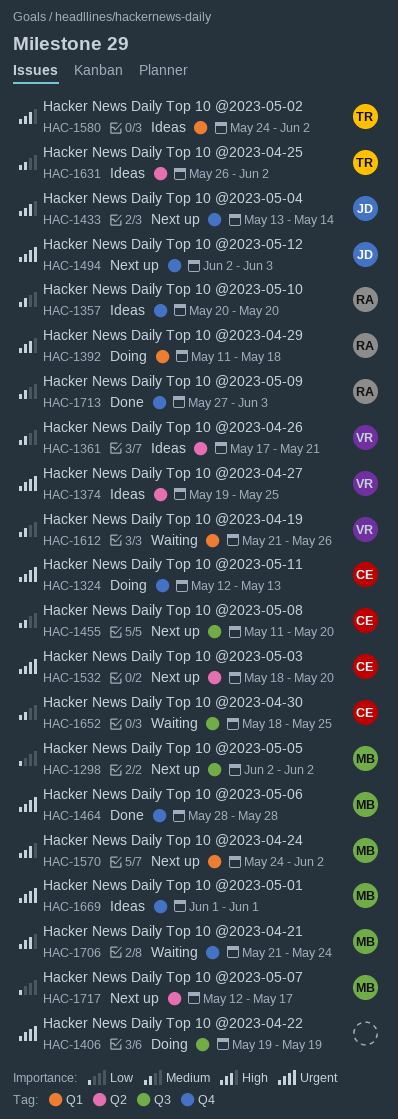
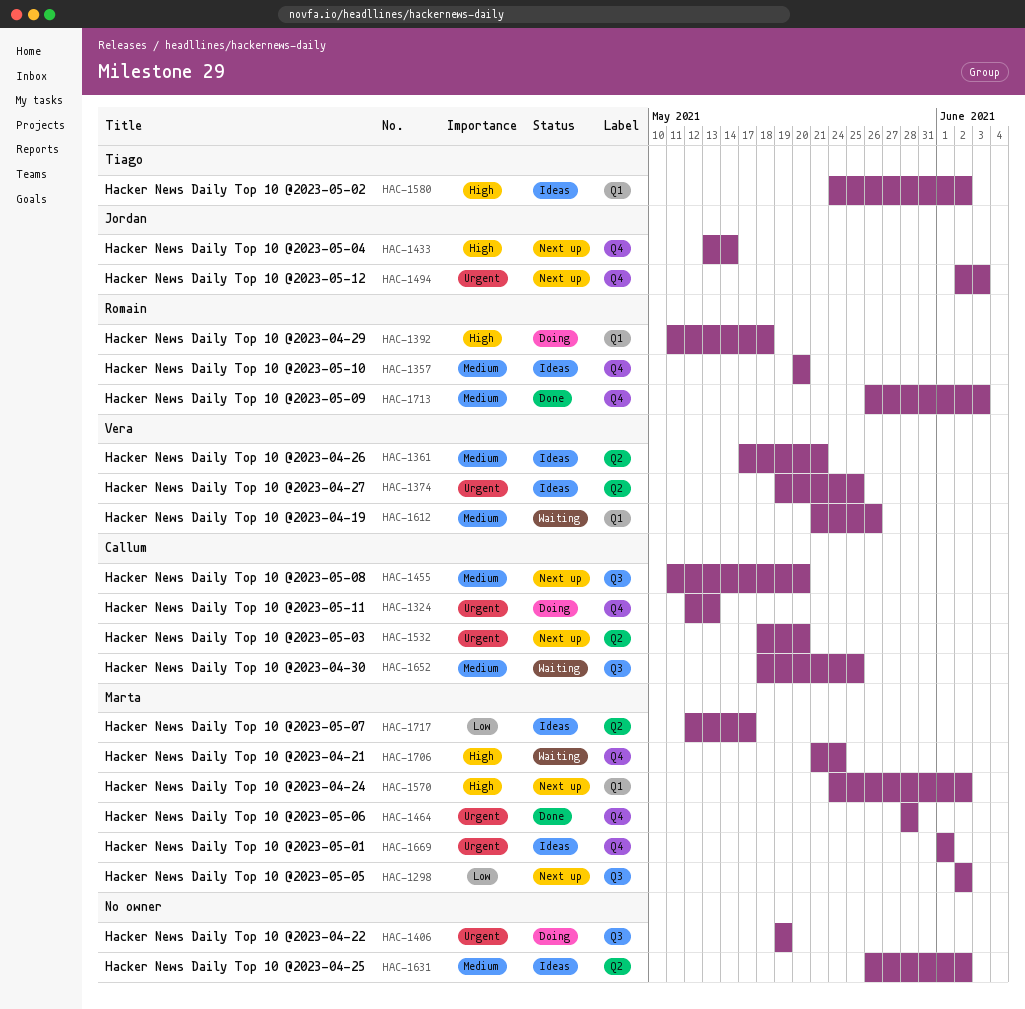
HAC-1631, owner: Tiago -> none
HAC-1713, start: May 27 -> May 26
HAC-1717, status: Next up -> Ideas

